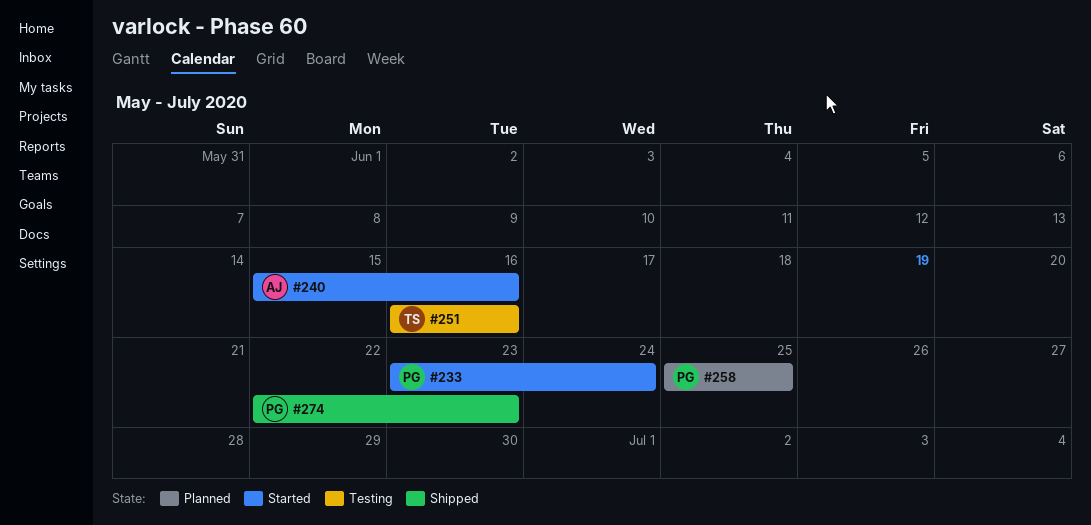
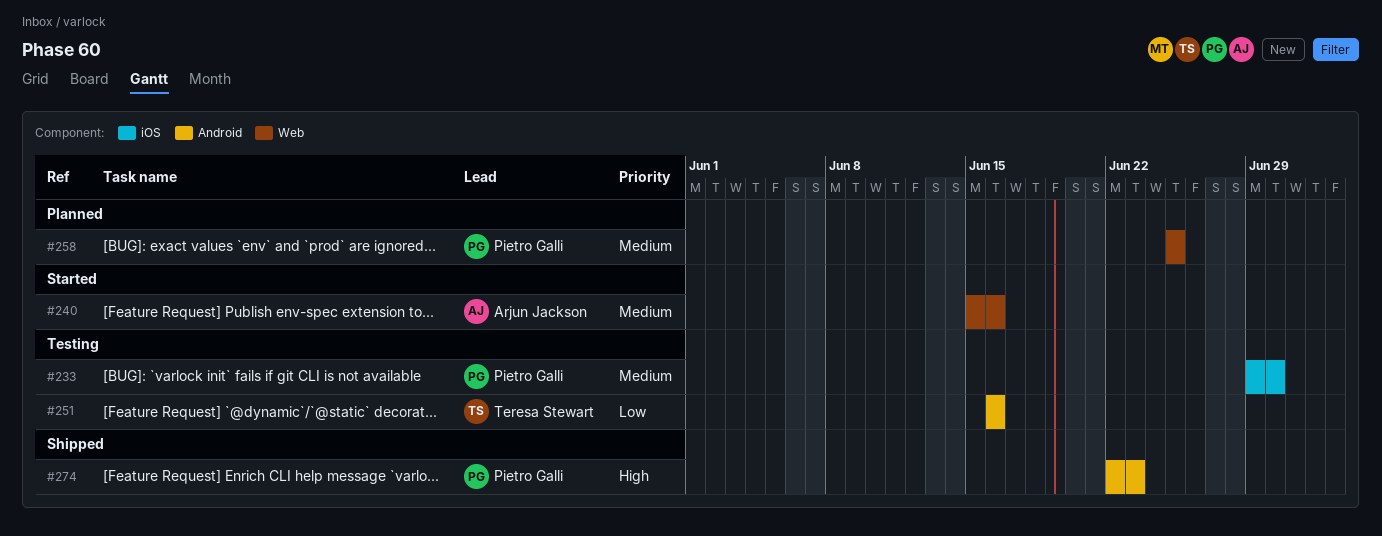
#233, status: Started -> Testing
#233, start: Jun 23 -> Jun 29
#233, due: Jun 24 -> Jun 30

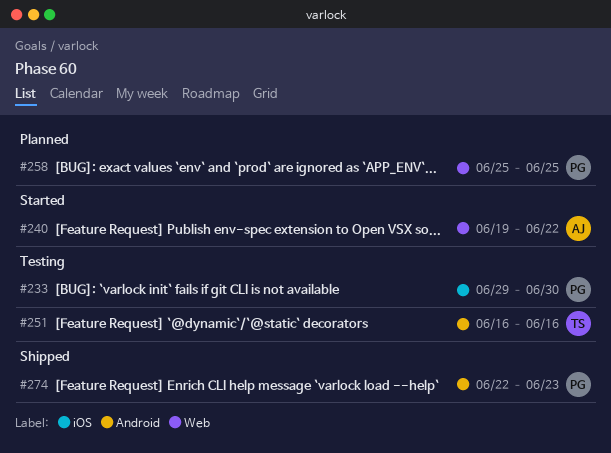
#240, start: Jun 15 -> Jun 19
#240, due: Jun 16 -> Jun 22

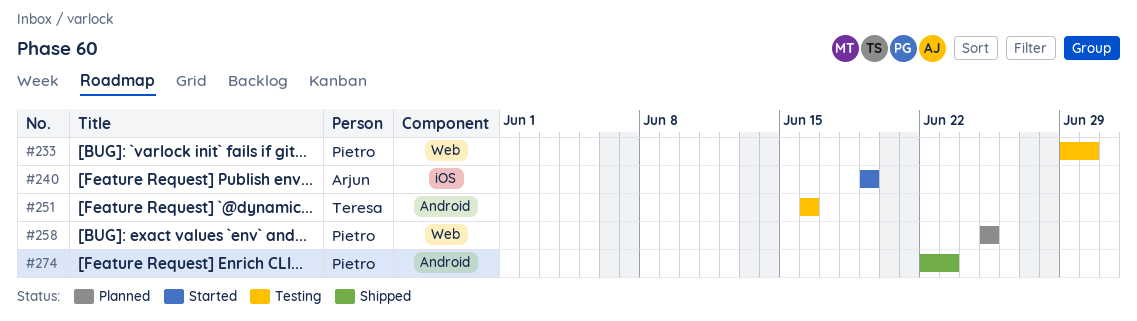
#233, label: iOS -> Web
#240, label: Web -> iOS
#240, due: Jun 22 -> Jun 19

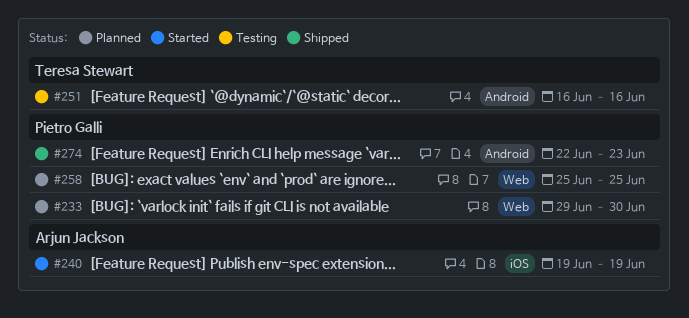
#233, status: Testing -> Planned

